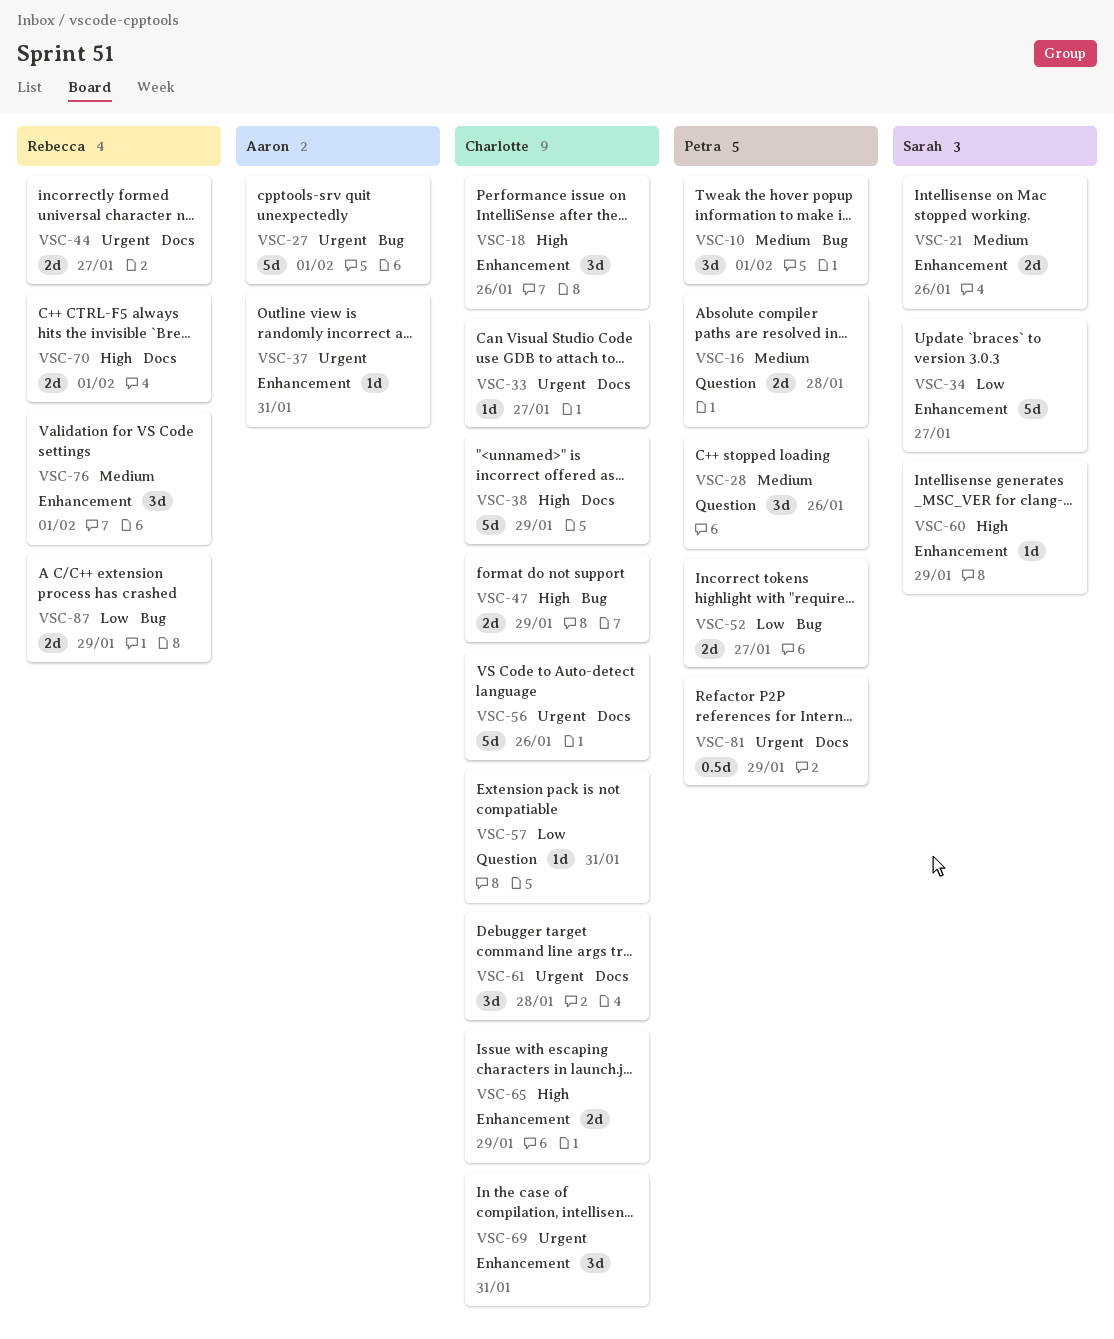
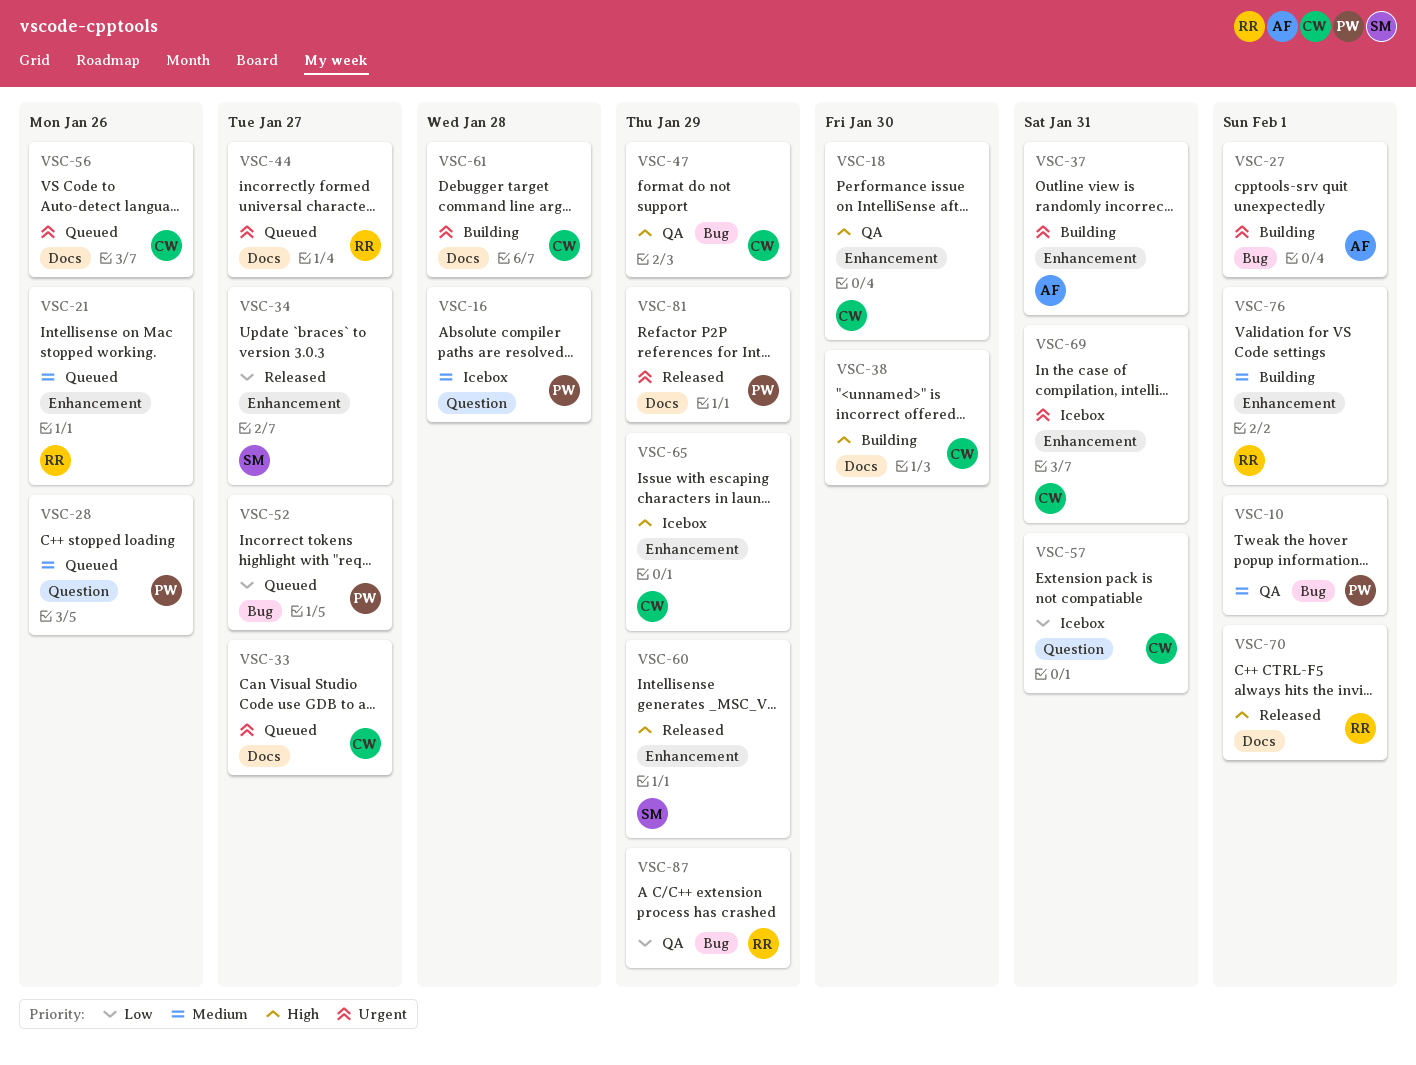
VSC-18, due: Jan 26 -> Jan 30
VSC-21, owner: Sarah -> Rebecca
VSC-38, due: Jan 29 -> Jan 30

